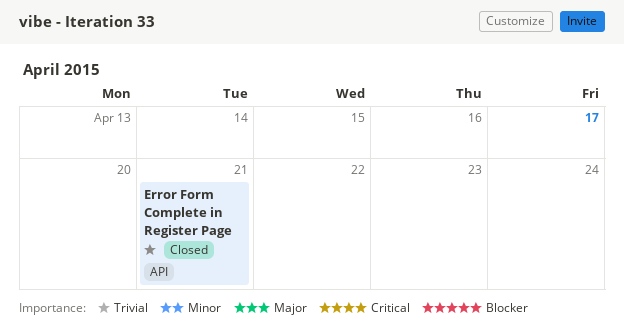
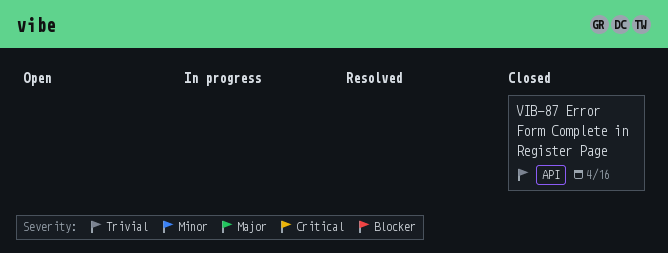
Error Form Complete in Register Page, due: Apr 21 -> Apr 16

